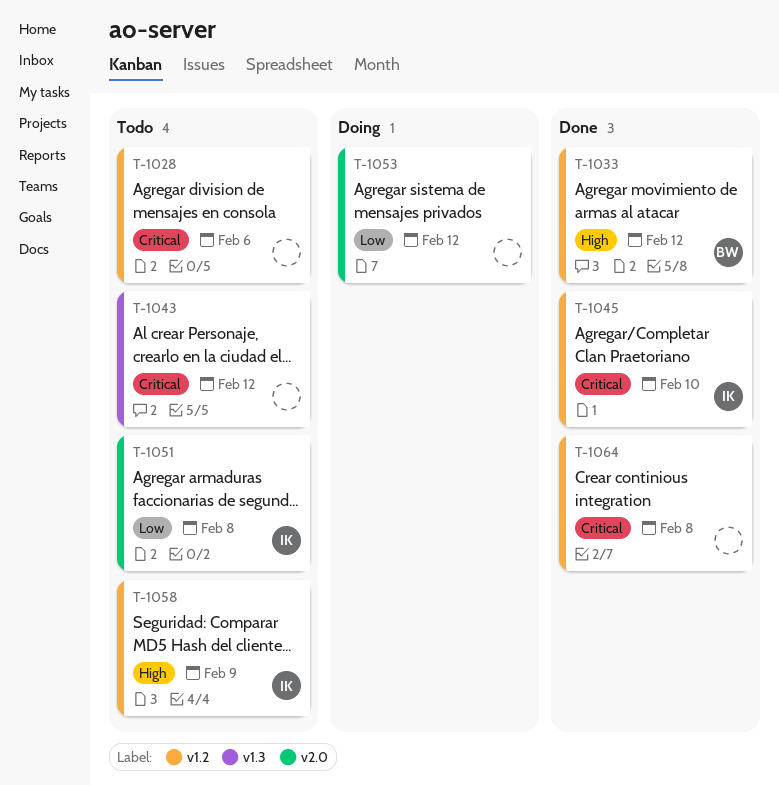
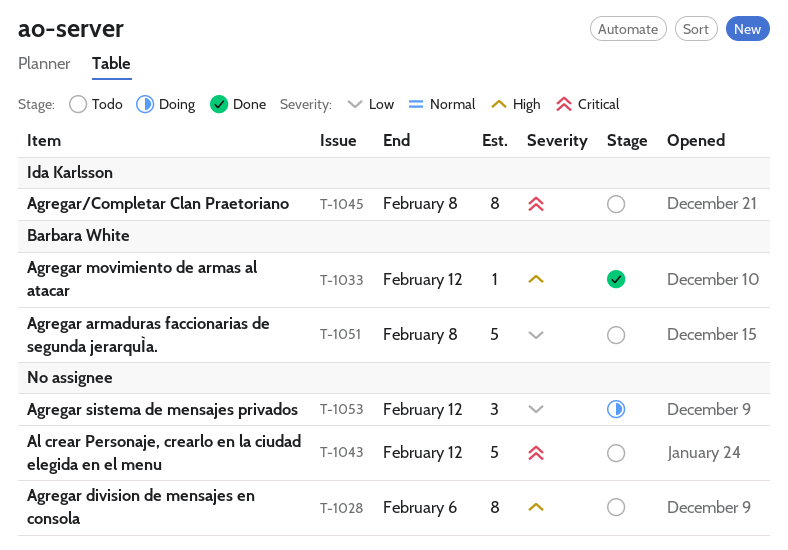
T-1028, priority: Critical -> High
T-1045, status: Done -> Todo
T-1045, due: Feb 10 -> Feb 8
T-1051, owner: Ida Karlsson -> Barbara White
T-1058: present -> none
T-1064: present -> none

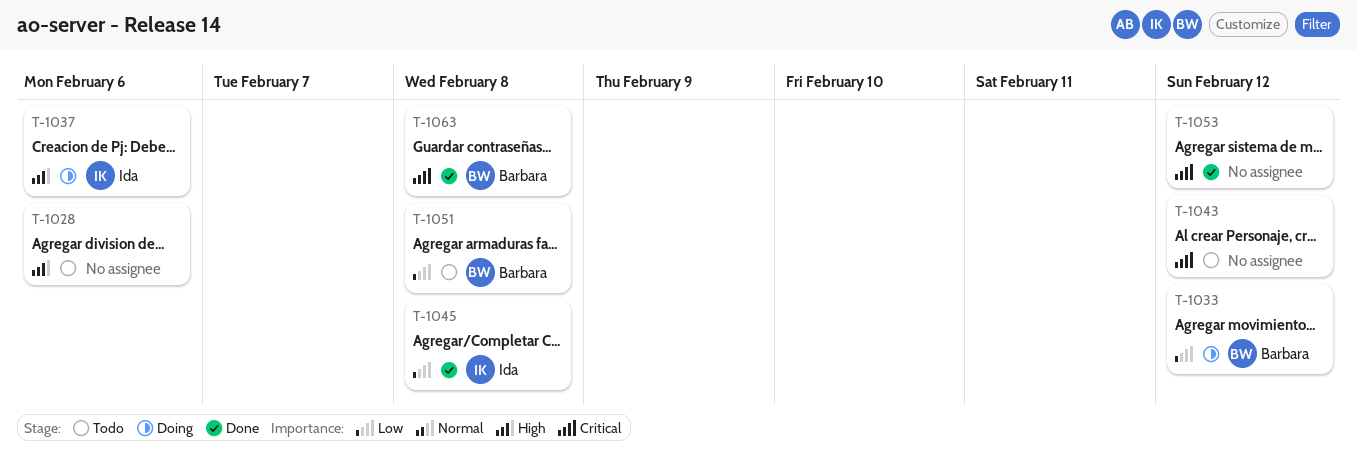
T-1033, status: Done -> Doing
T-1033, priority: High -> Low
T-1037: none -> present
T-1045, status: Todo -> Done
T-1045, priority: Critical -> Low
T-1053, status: Doing -> Done
T-1053, priority: Low -> Critical
T-1063: none -> present

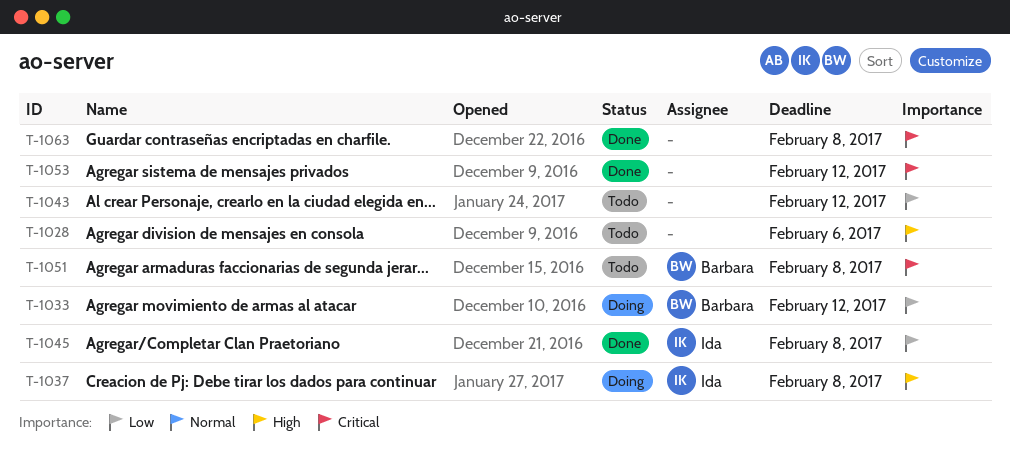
T-1037, due: Feb 6 -> Feb 8
T-1043, priority: Critical -> Low
T-1051, priority: Low -> Critical
T-1063, owner: Barbara -> none

